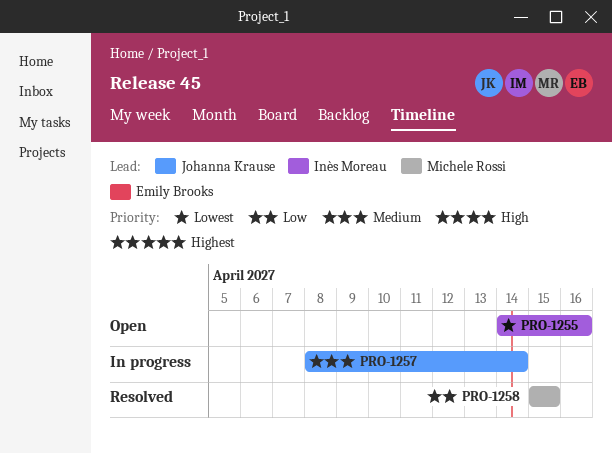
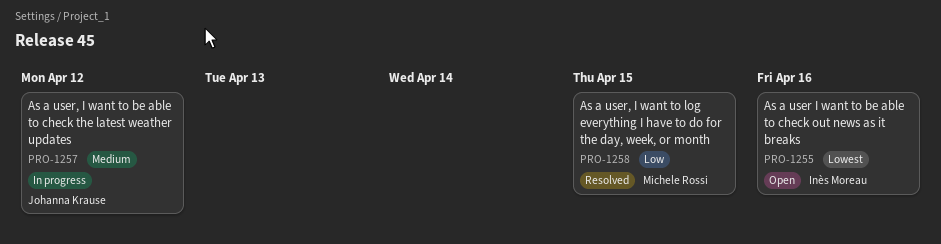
PRO-1257, due: Apr 14 -> Apr 12

